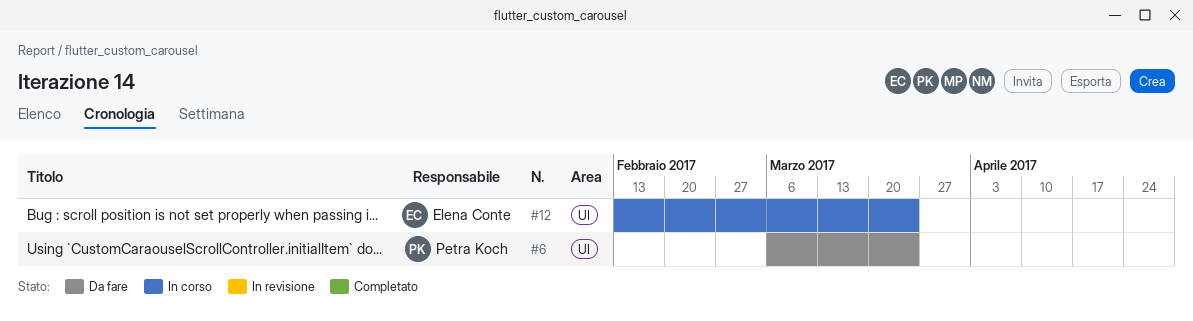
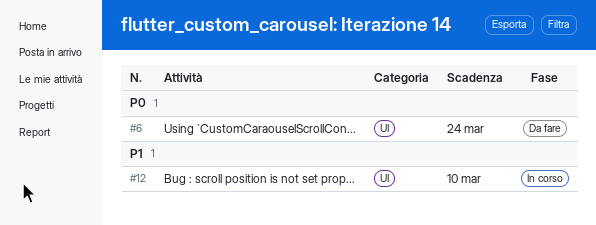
#12, due: Mar 24 -> Mar 10

